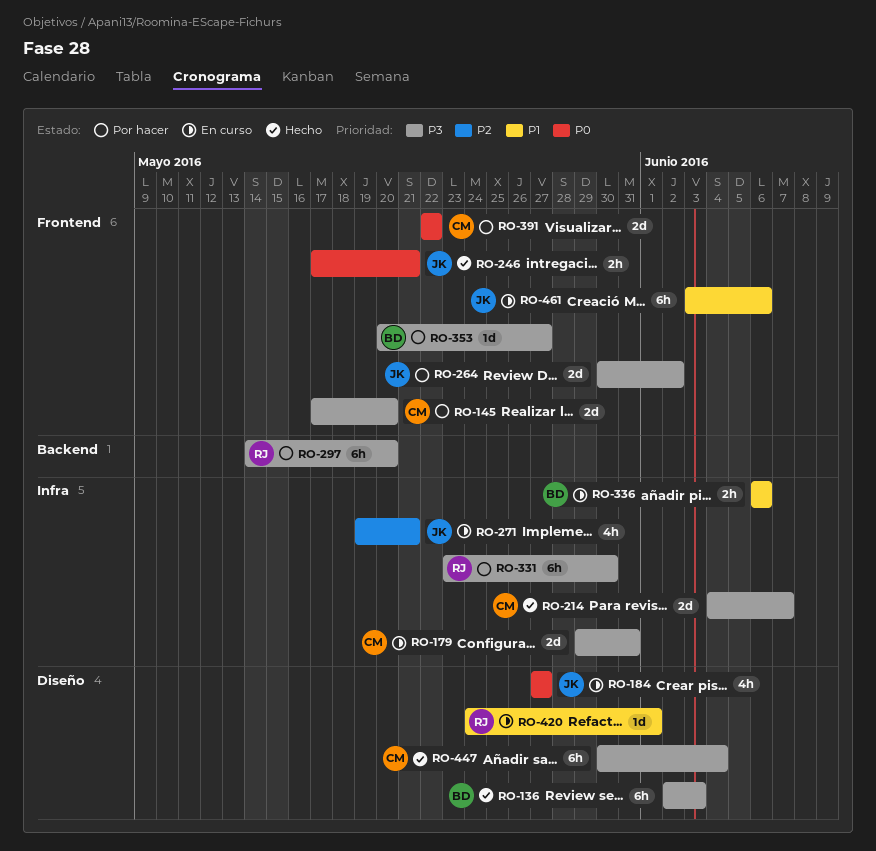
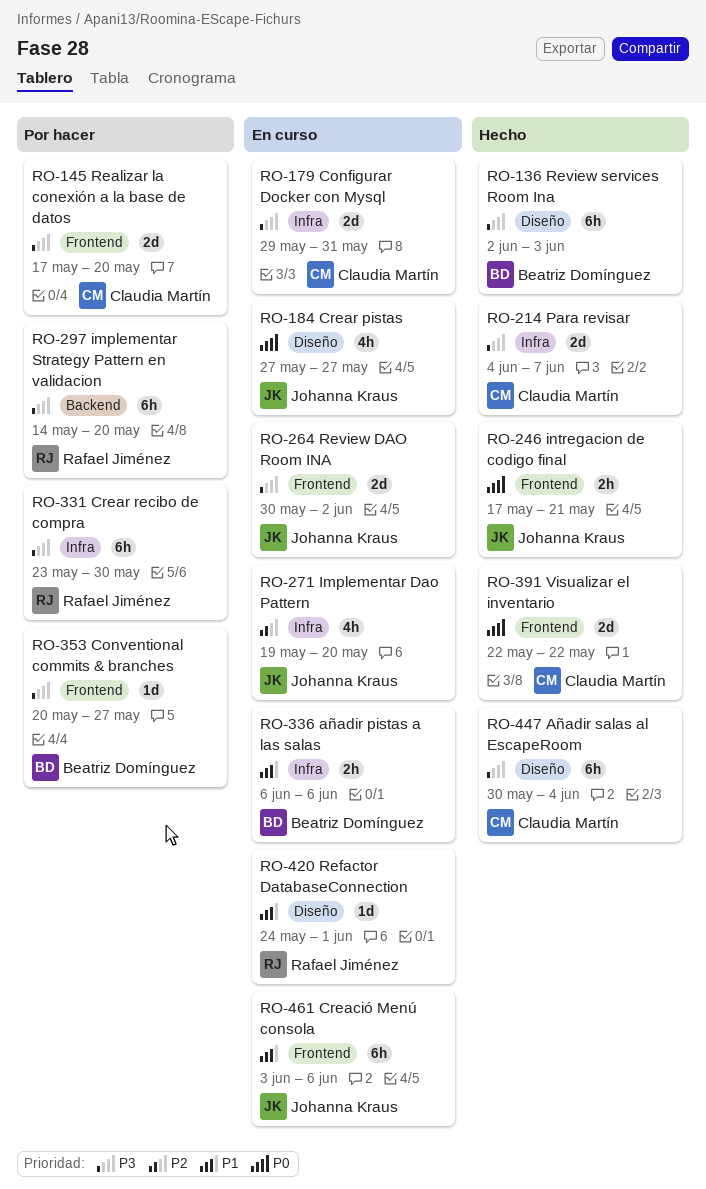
RO-264, status: Por hacer -> En curso
RO-271, due: May 21 -> May 20
RO-391, status: Por hacer -> Hecho

